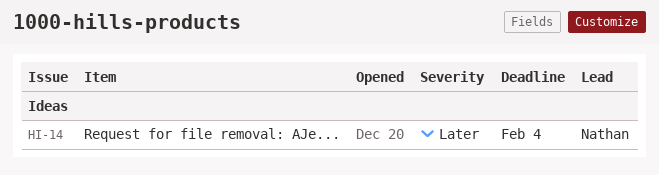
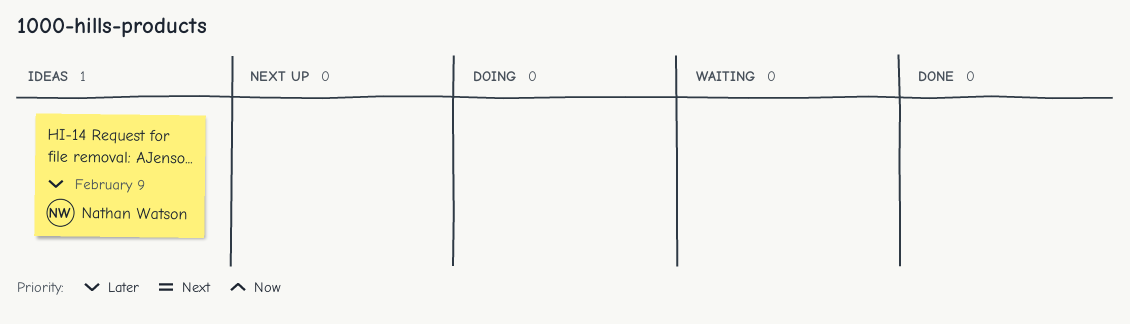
HI-14, due: Feb 4 -> Feb 9

